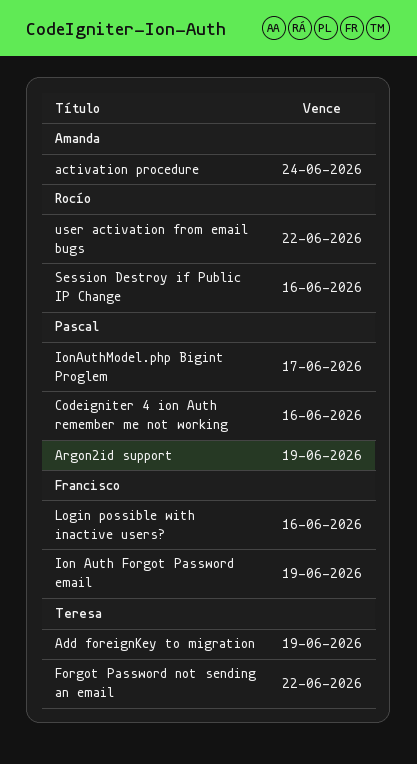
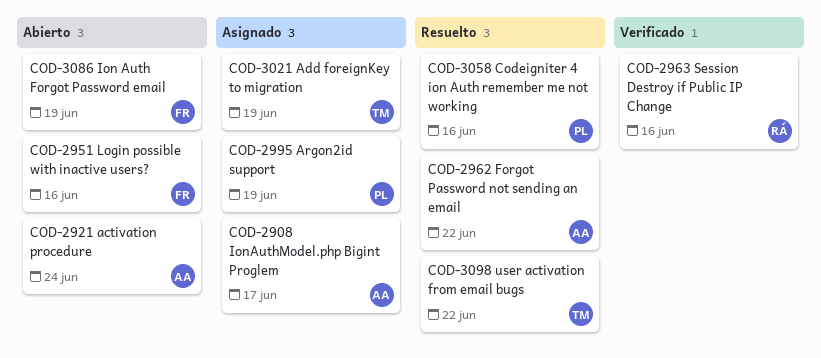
Forgot Password not sending an email, owner: Teresa -> Amanda
IonAuthModel.php Bigint Proglem, owner: Pascal -> Amanda
user activation from email bugs, owner: Rocío -> Teresa

